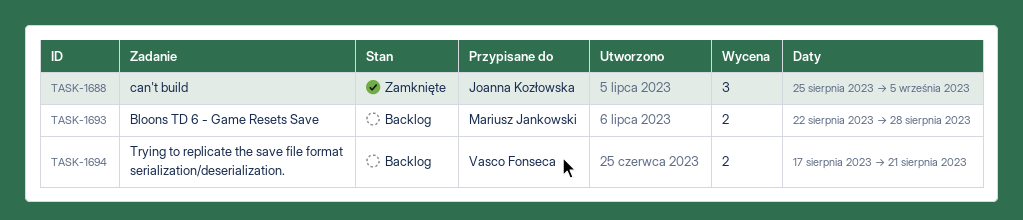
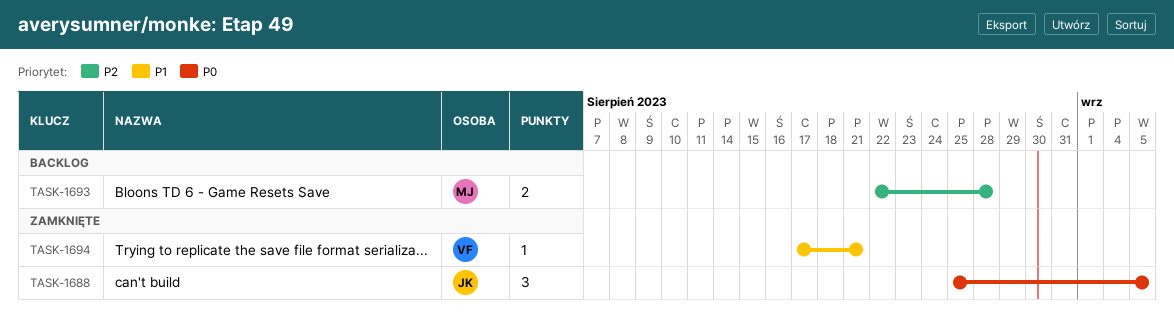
TASK-1694, status: Backlog -> Zamknięte
TASK-1694, estimate: 2 -> 1

